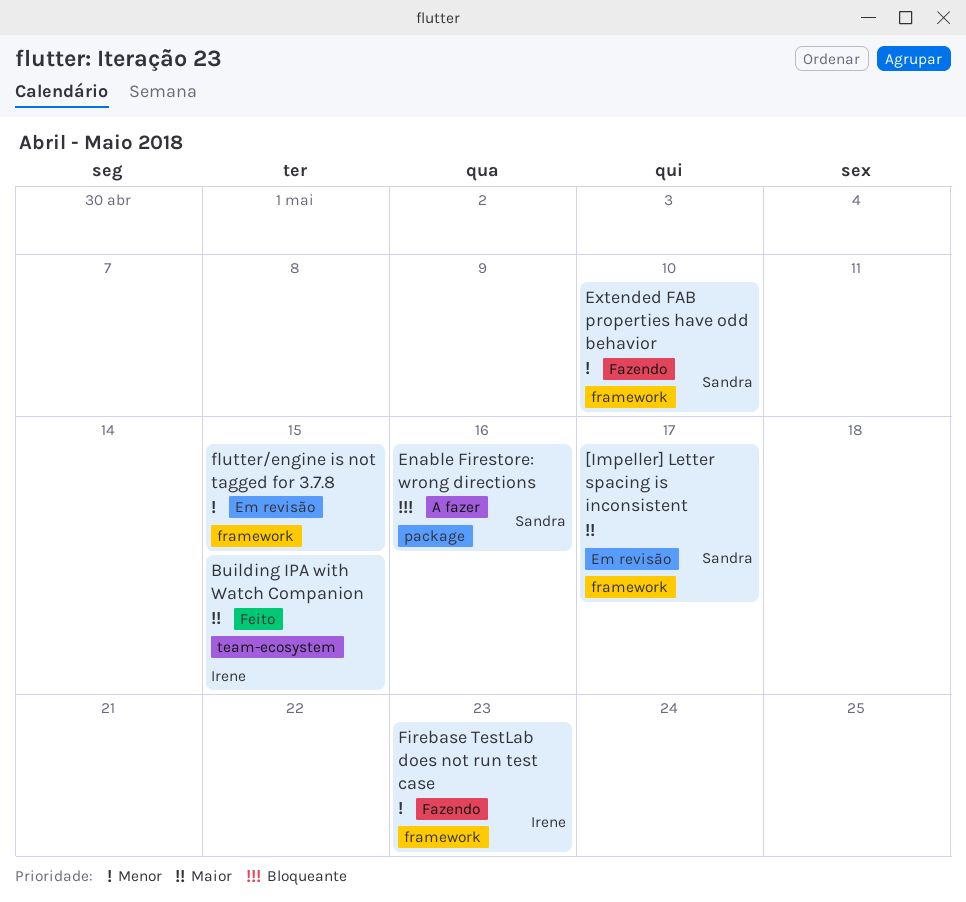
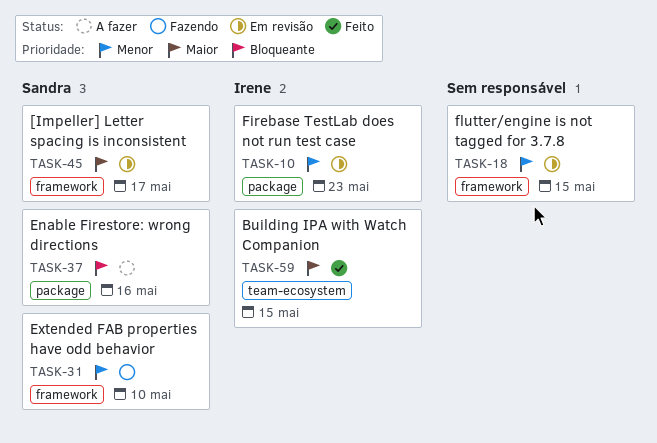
Firebase TestLab does not run test case, status: Fazendo -> Em revisão
Firebase TestLab does not run test case, label: framework -> package

